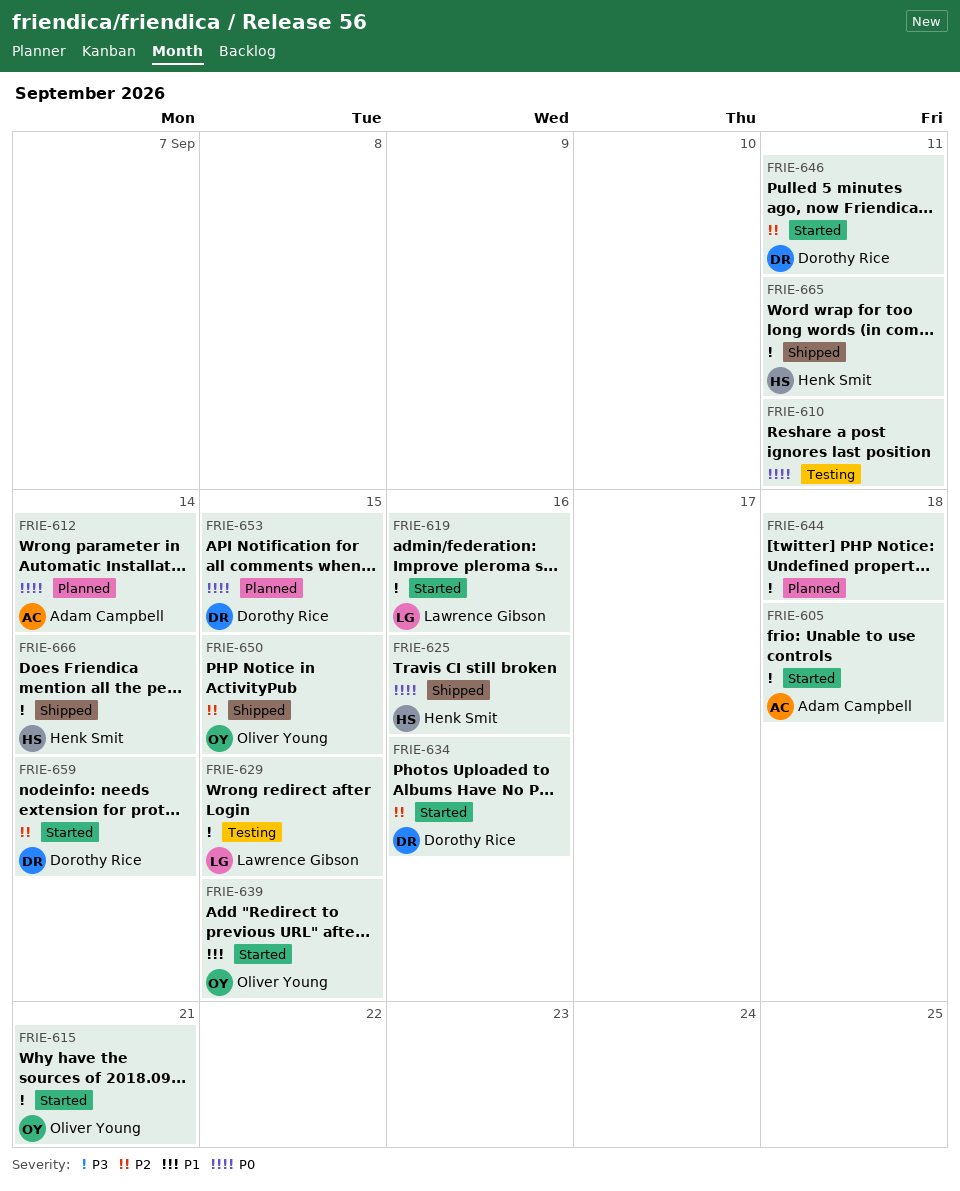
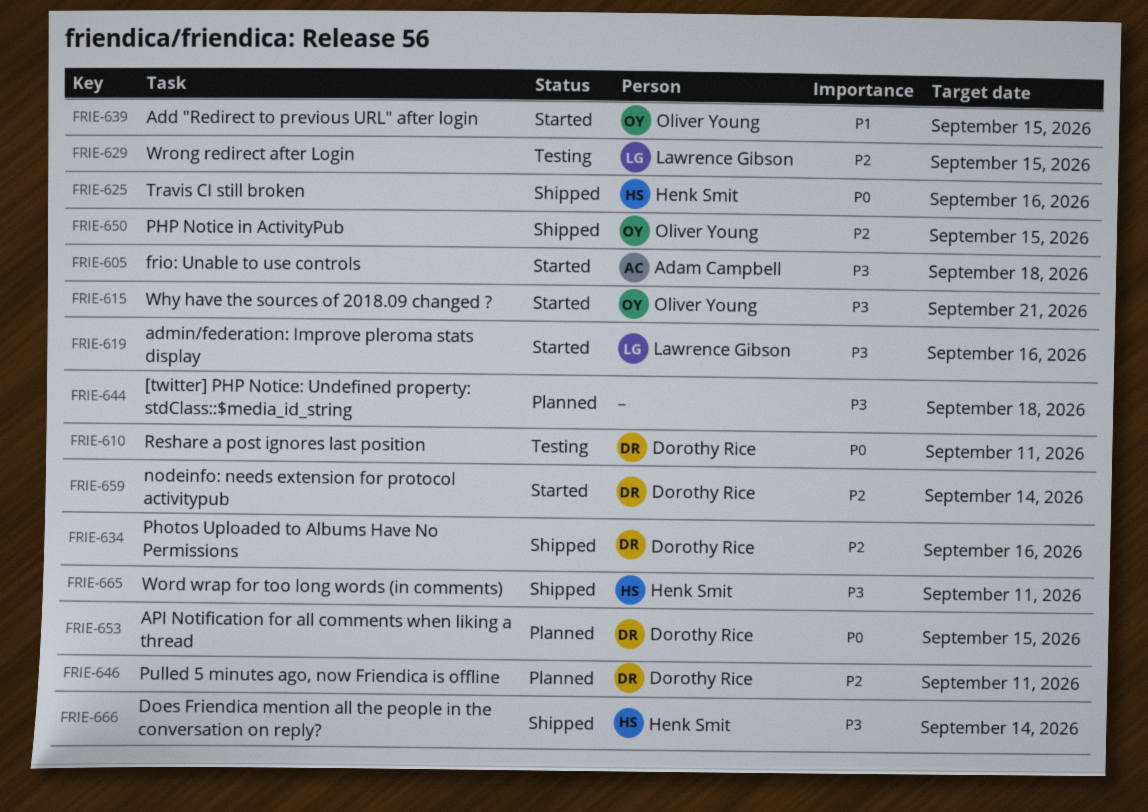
FRIE-610, owner: none -> Dorothy Rice
FRIE-612: present -> none
FRIE-629, priority: P3 -> P2
FRIE-634, status: Started -> Shipped
FRIE-646, status: Started -> Planned

